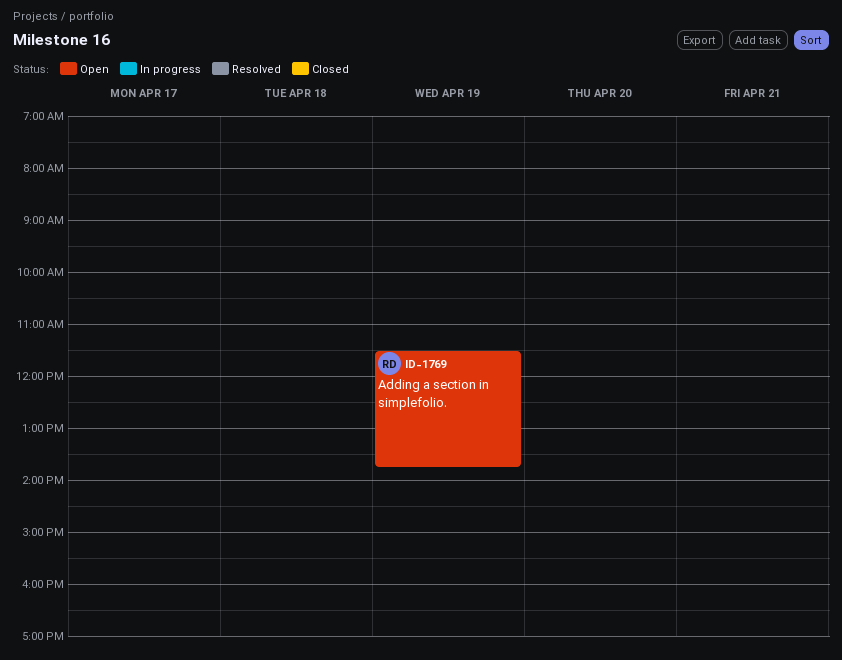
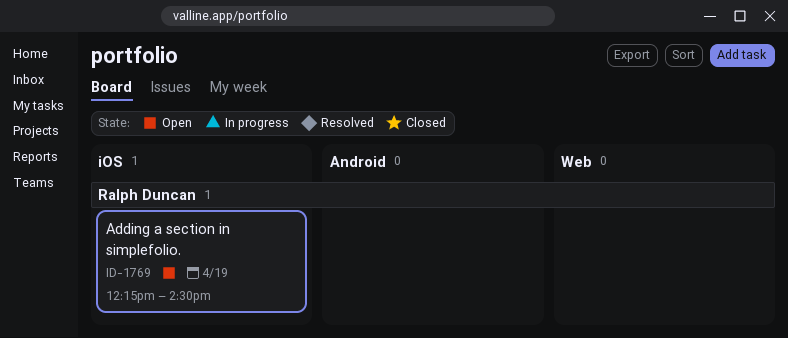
ID-1769, begins: 11:30 -> 12:15
ID-1769, ends: 13:45 -> 14:30

